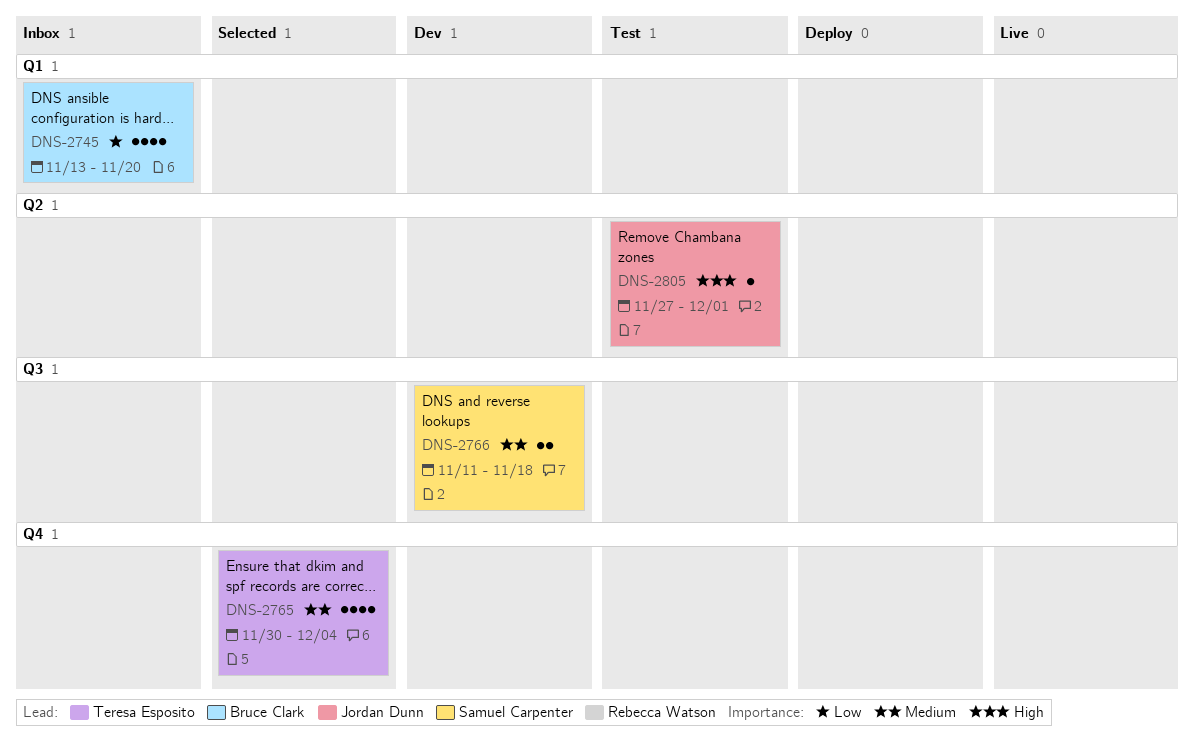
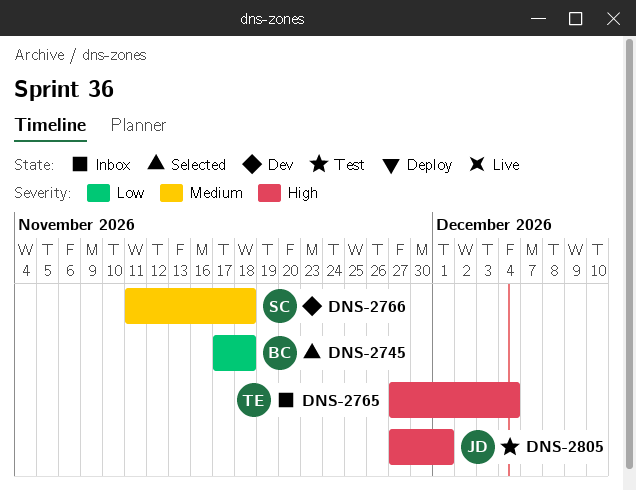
DNS-2745, status: Inbox -> Selected
DNS-2745, start: Nov 13 -> Nov 17
DNS-2745, due: Nov 20 -> Nov 18
DNS-2765, status: Selected -> Inbox
DNS-2765, priority: Medium -> High
DNS-2765, start: Nov 30 -> Nov 27

